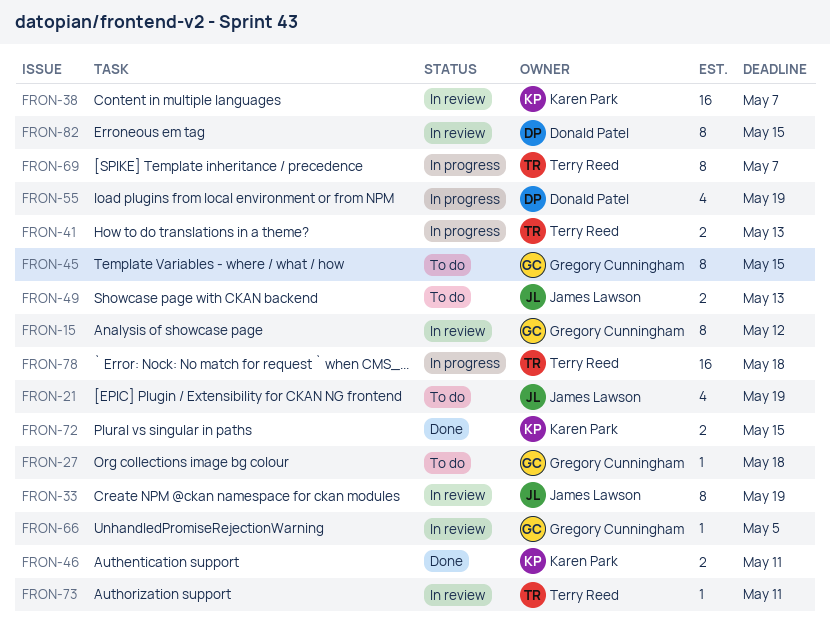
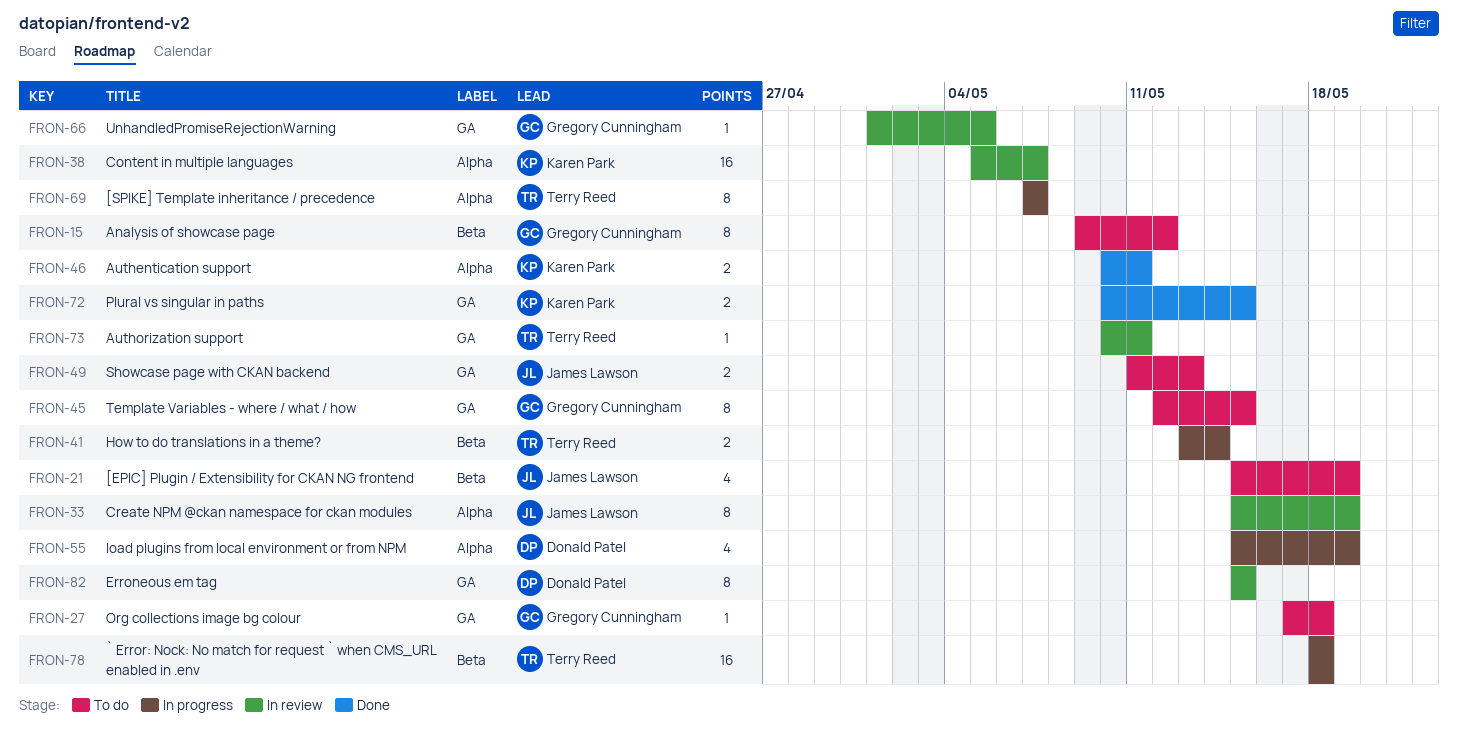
FRON-15, status: In review -> To do
FRON-41, due: May 13 -> May 14

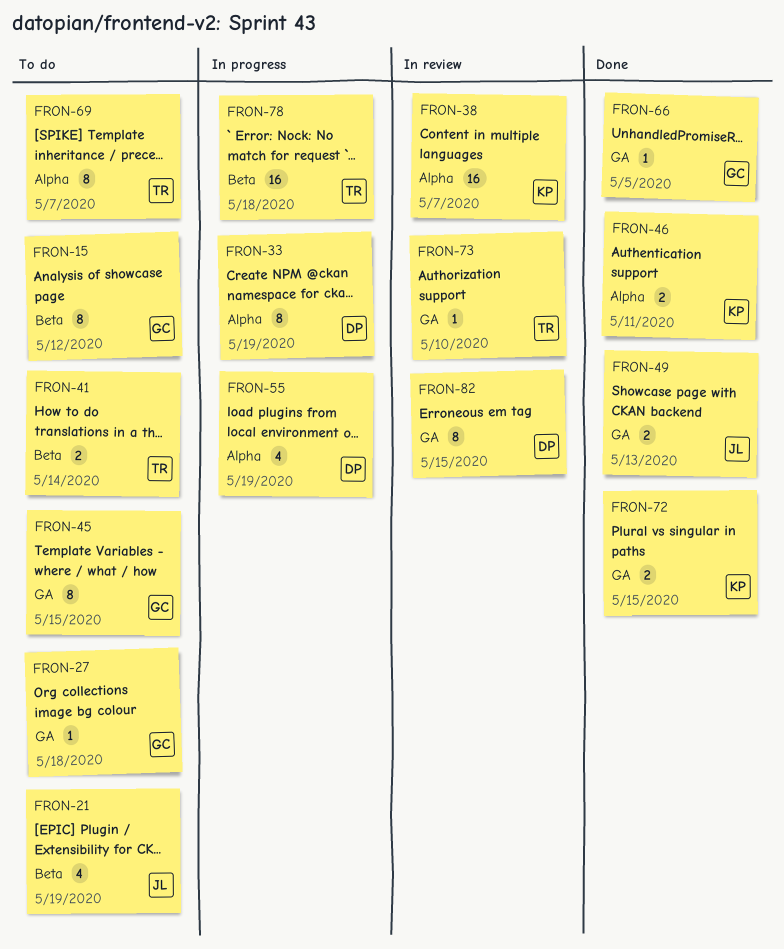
FRON-33, status: In review -> In progress
FRON-33, owner: James Lawson -> Donald Patel
FRON-41, status: In progress -> To do
FRON-49, status: To do -> Done
FRON-66, status: In review -> Done
FRON-69, status: In progress -> To do
FRON-73, due: May 11 -> May 10

